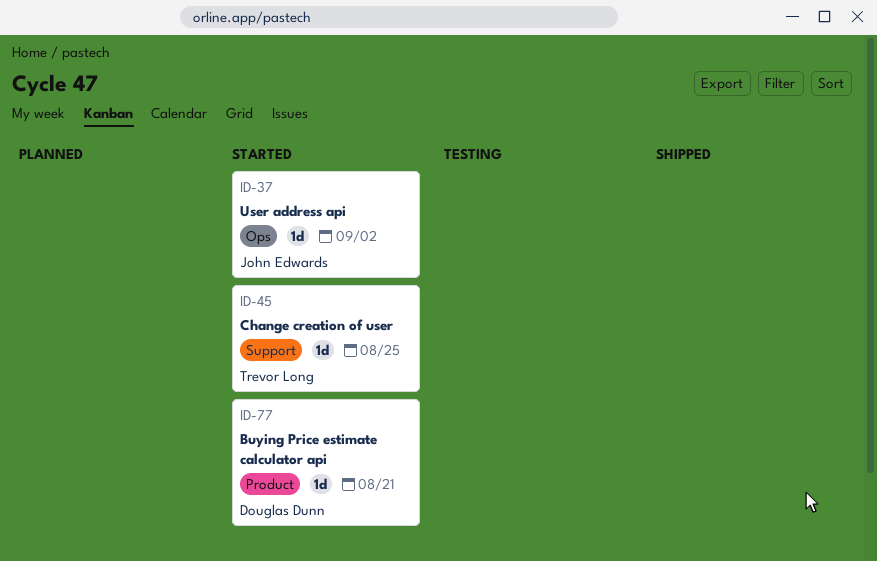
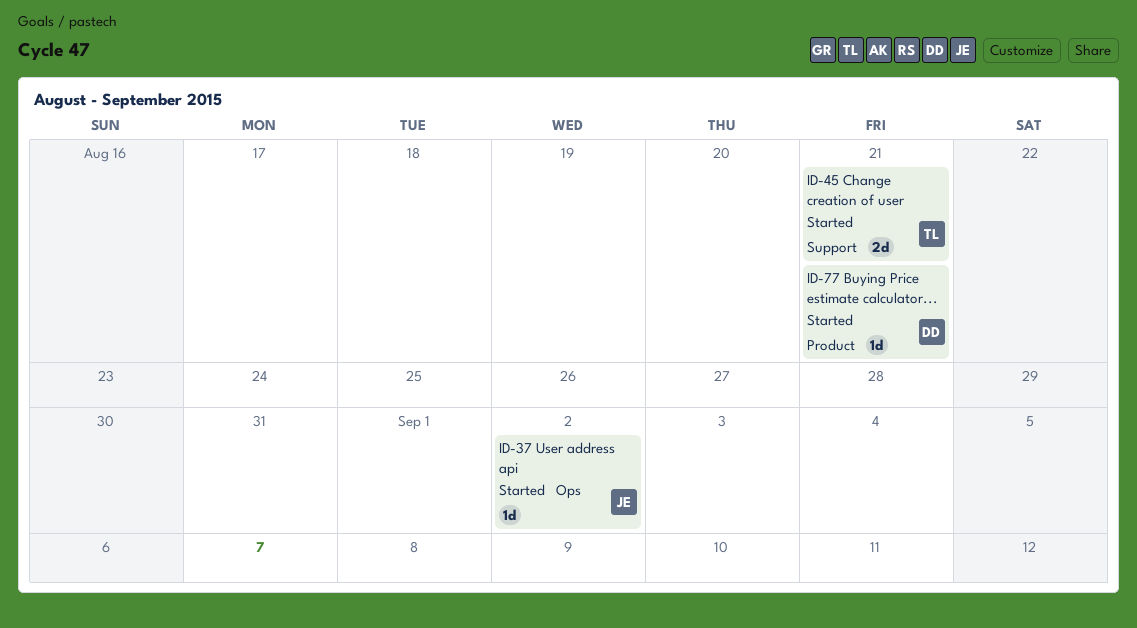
ID-45, estimate: 1d -> 2d
ID-45, due: Aug 25 -> Aug 21

